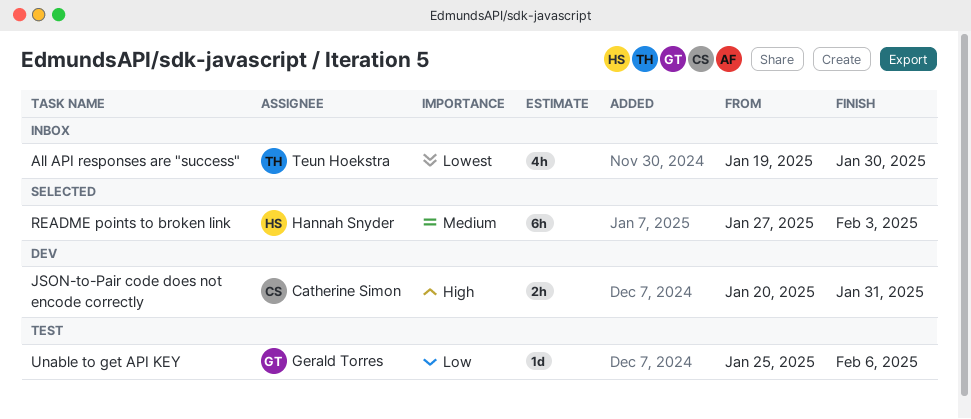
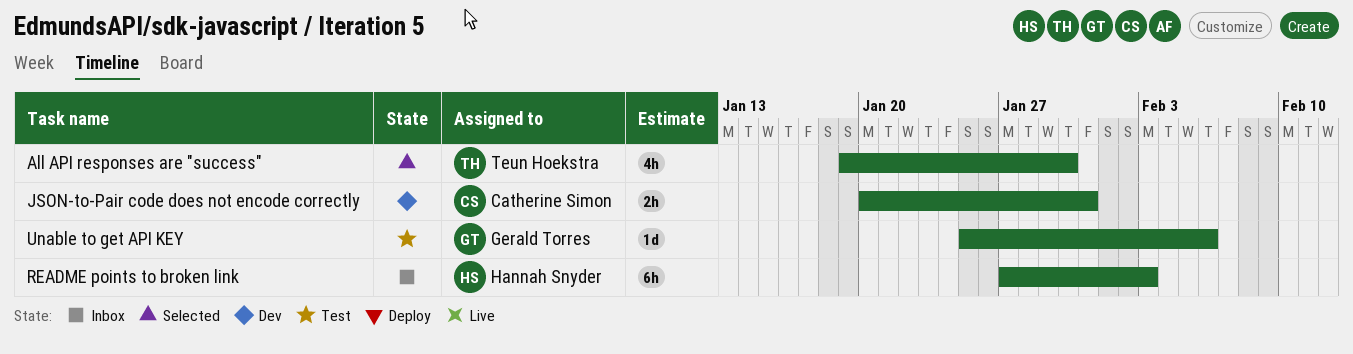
All API responses are "success", status: Inbox -> Selected
README points to broken link, status: Selected -> Inbox

